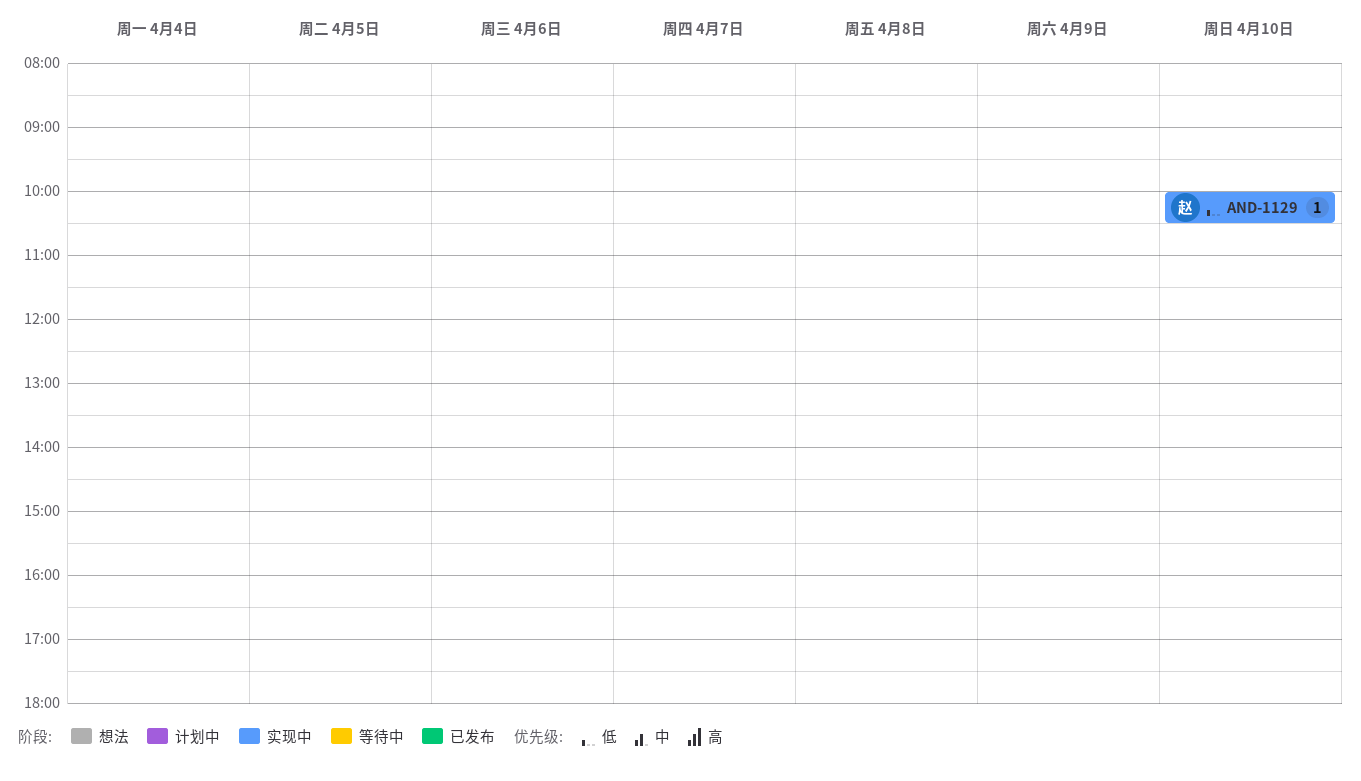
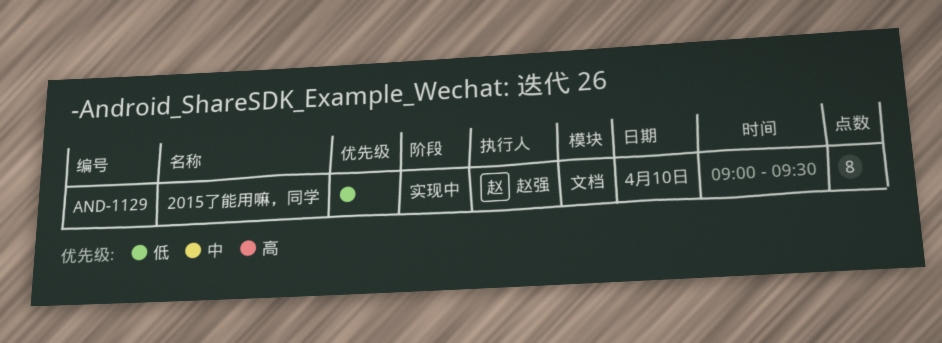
AND-1129, estimate: 1 -> 8
AND-1129, begins: 10:00 -> 09:00
AND-1129, ends: 10:30 -> 09:30

